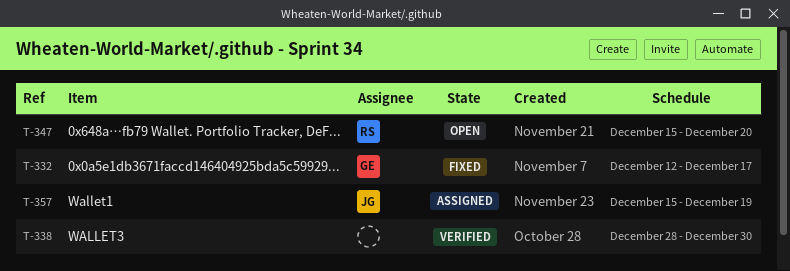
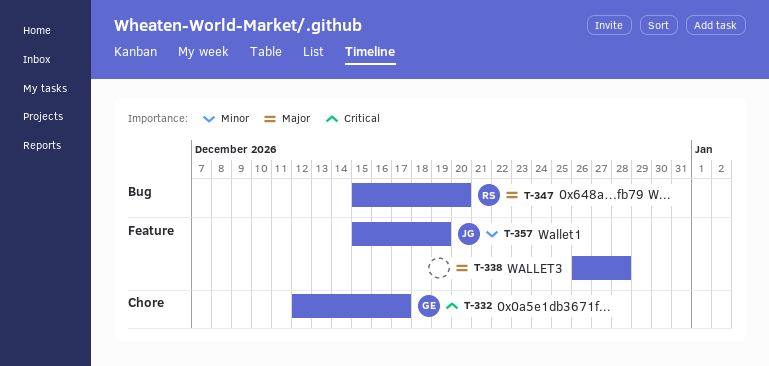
T-338, start: Dec 28 -> Dec 26
T-338, due: Dec 30 -> Dec 28

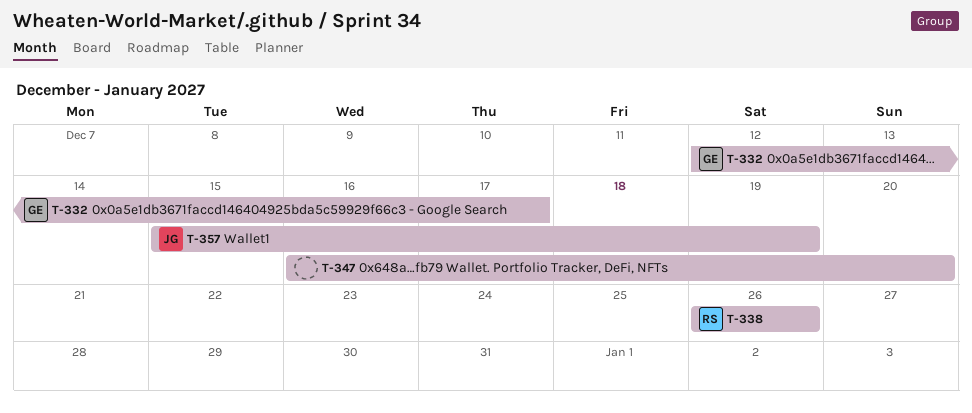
T-338, owner: none -> RS
T-338, due: Dec 28 -> Dec 26
T-347, owner: RS -> none
T-347, start: Dec 15 -> Dec 16

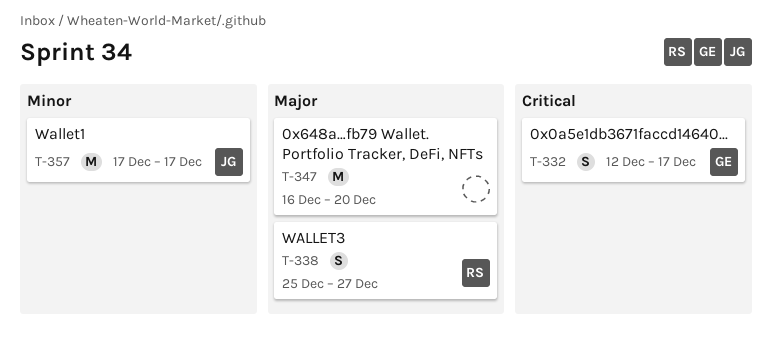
T-338, start: Dec 26 -> Dec 25
T-338, due: Dec 26 -> Dec 27
T-357, start: Dec 15 -> Dec 17
T-357, due: Dec 19 -> Dec 17

